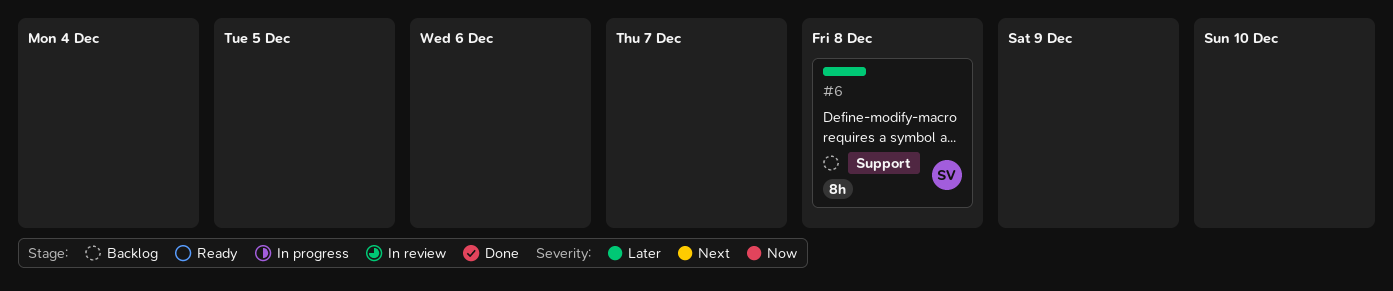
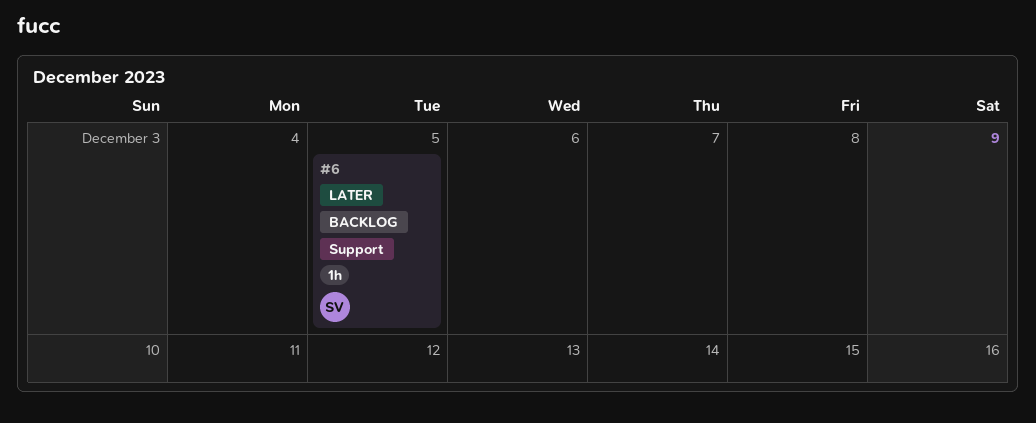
#6, estimate: 8h -> 1h
#6, due: Dec 8 -> Dec 5

